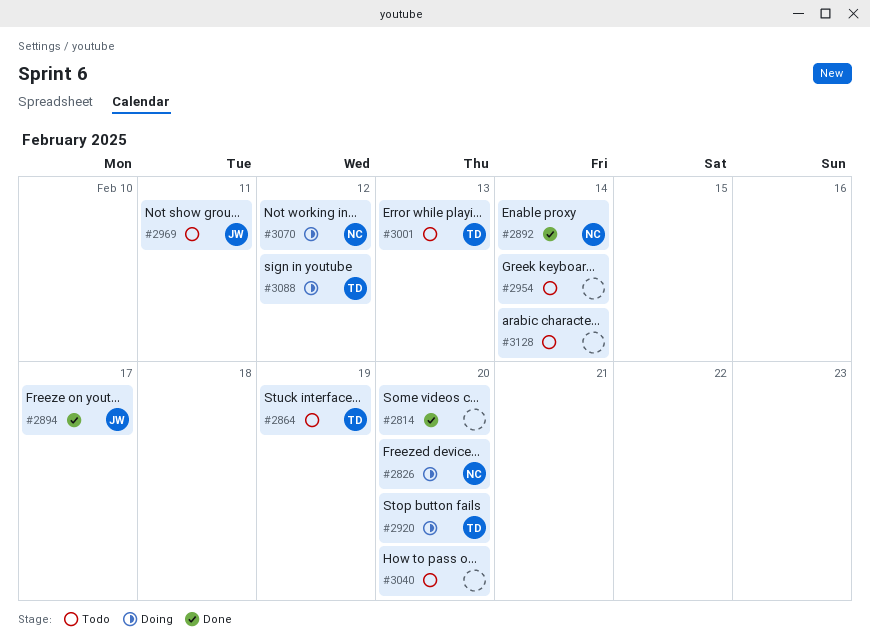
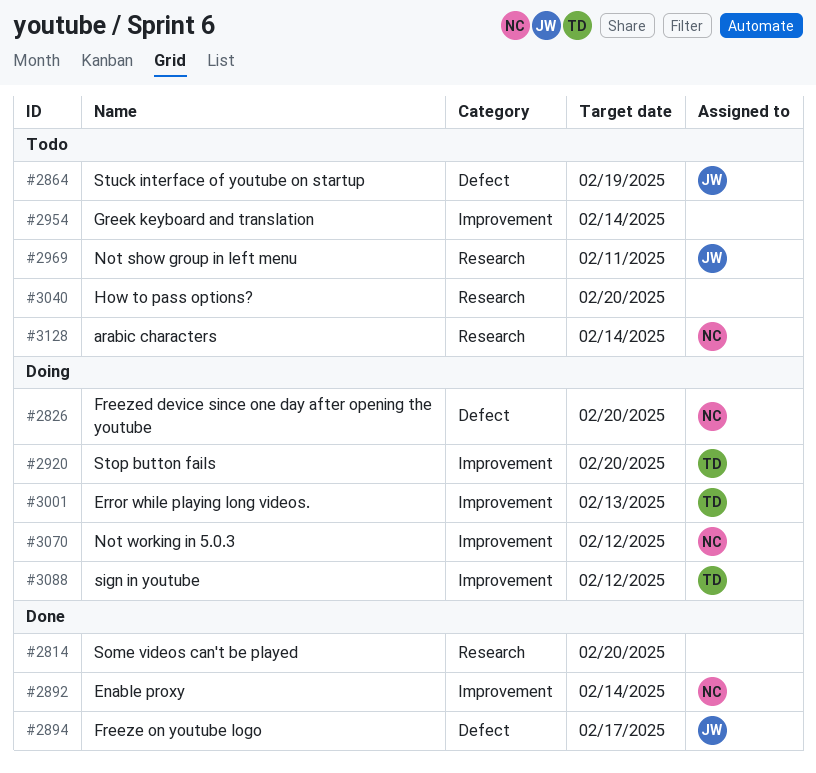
#2864, owner: TD -> JW
#3001, status: Todo -> Doing
#3128, owner: none -> NC

